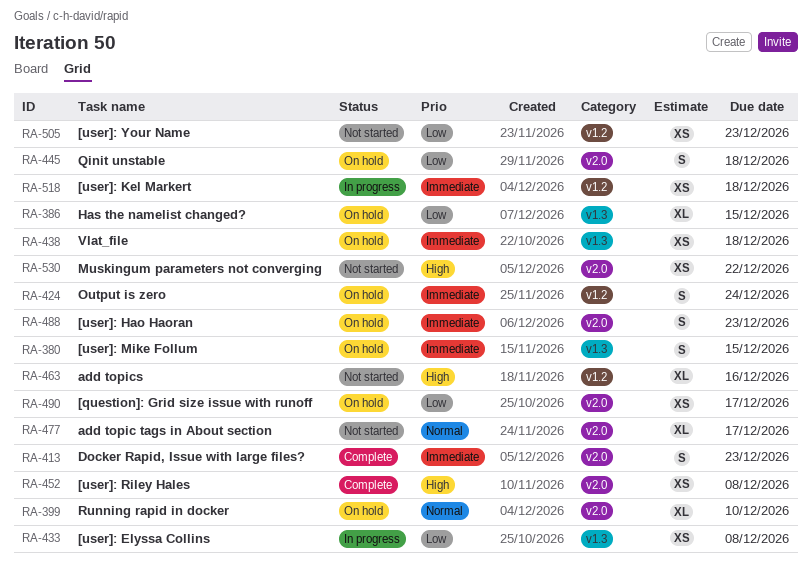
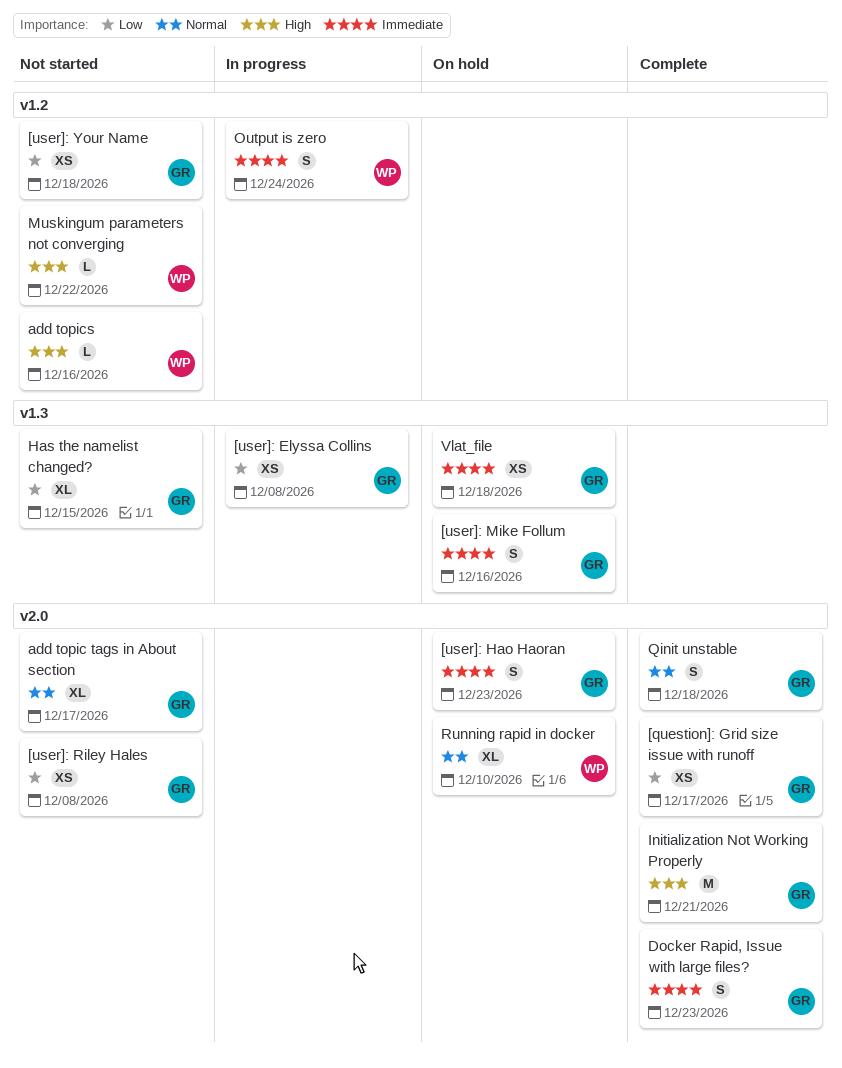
[question]: Grid size issue with runoff, status: On hold -> Complete
[user]: Kel Markert: present -> none
[user]: Mike Follum, due: Dec 15 -> Dec 16
[user]: Riley Hales, status: Complete -> Not started
[user]: Riley Hales, priority: High -> Low
[user]: Your Name, due: Dec 23 -> Dec 18
add topics, estimate: XL -> L
Has the namelist changed?, status: On hold -> Not started
Initialization Not Working Properly: none -> present
Muskingum parameters not converging, label: v2.0 -> v1.2
Muskingum parameters not converging, estimate: XS -> L
Output is zero, status: On hold -> In progress
Qinit unstable, status: On hold -> Complete
Qinit unstable, priority: Low -> Normal

